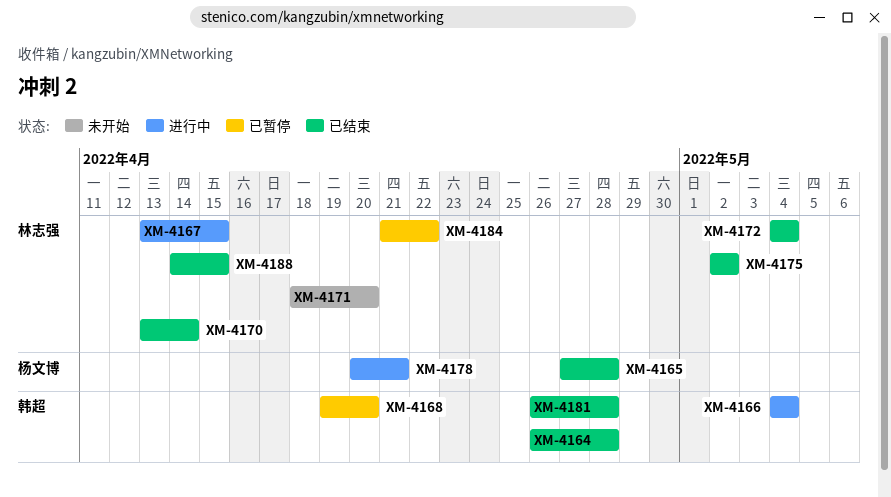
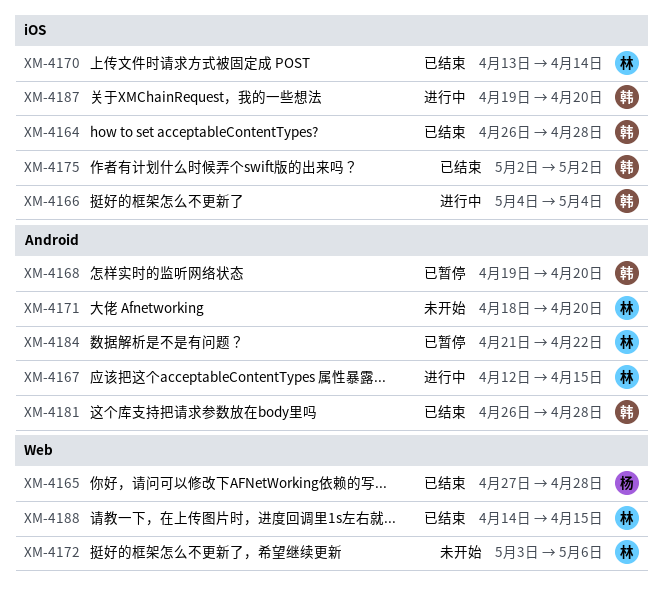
XM-4167, start: Apr 13 -> Apr 12
XM-4172, status: 已结束 -> 未开始
XM-4172, start: May 4 -> May 3
XM-4172, due: May 4 -> May 6
XM-4175, owner: 林志强 -> 韩超
XM-4178: present -> none
XM-4187: none -> present

